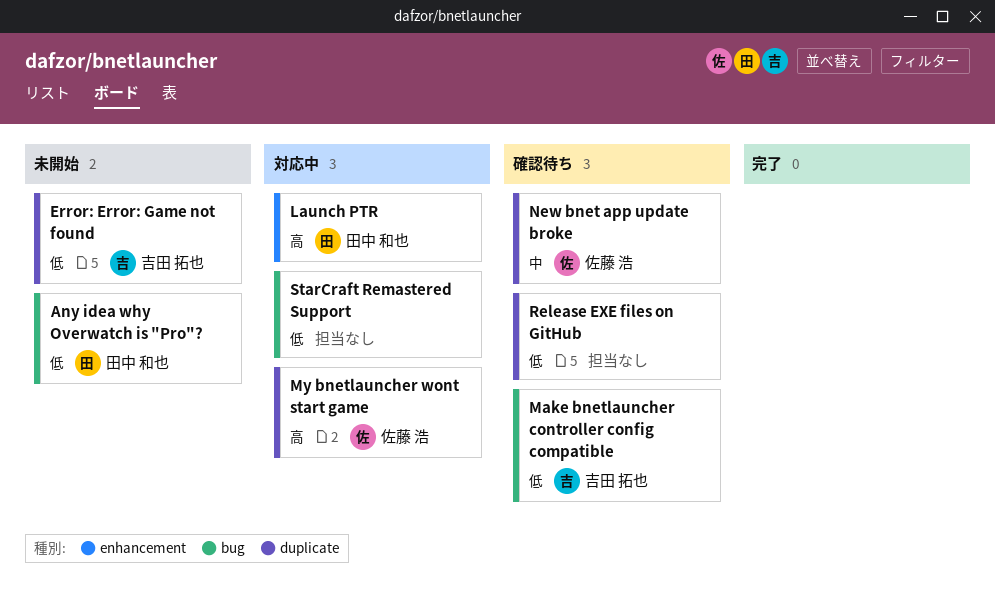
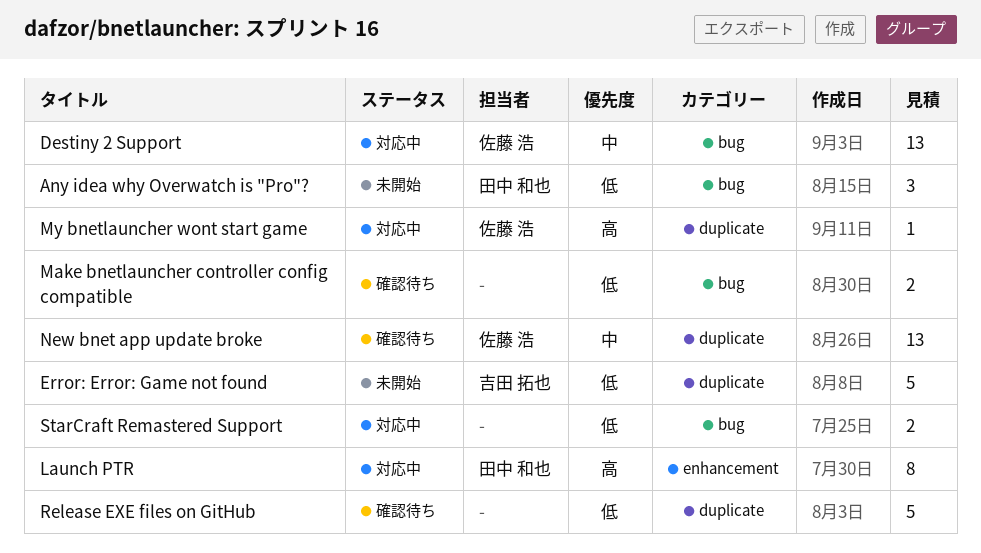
Destiny 2 Support: none -> present
Make bnetlauncher controller config compatible, owner: 吉田 拓也 -> none

